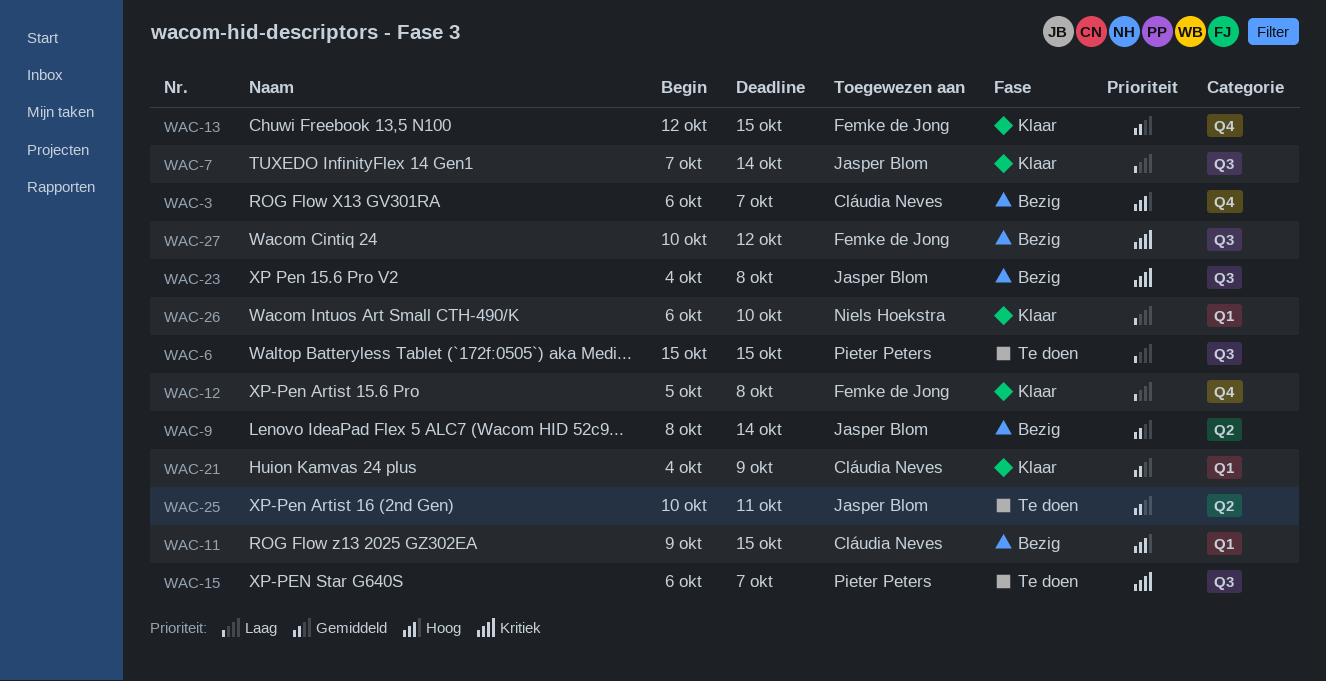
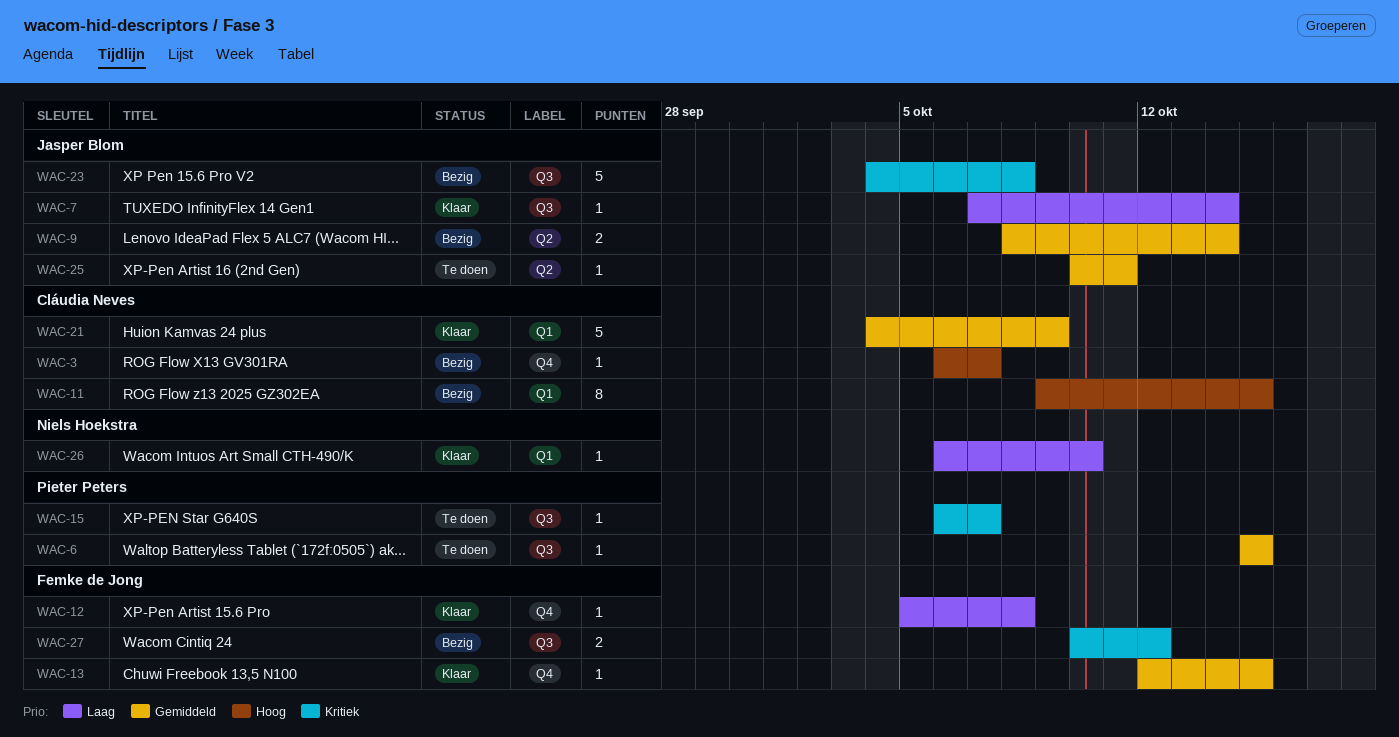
WAC-6, priority: Laag -> Gemiddeld

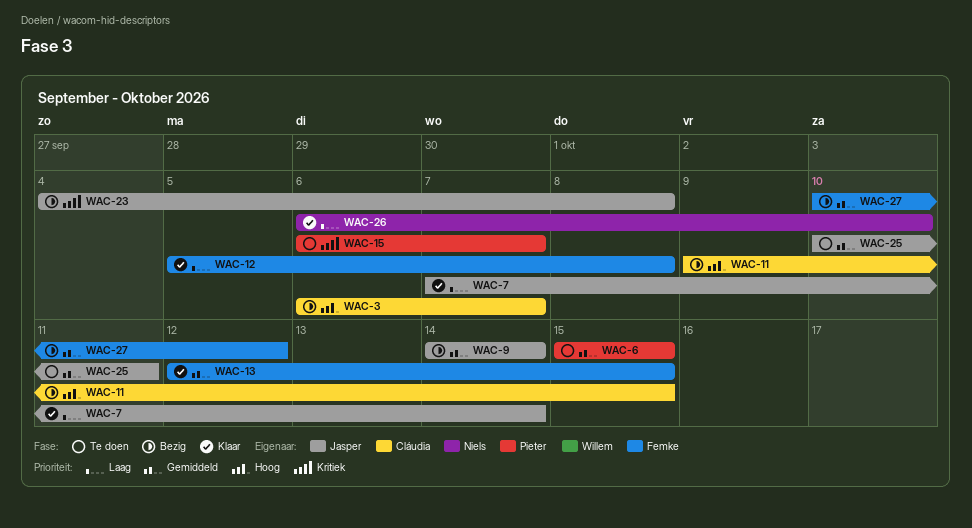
WAC-9, start: Oct 8 -> Oct 14
WAC-21: present -> none
WAC-27, priority: Kritiek -> Gemiddeld

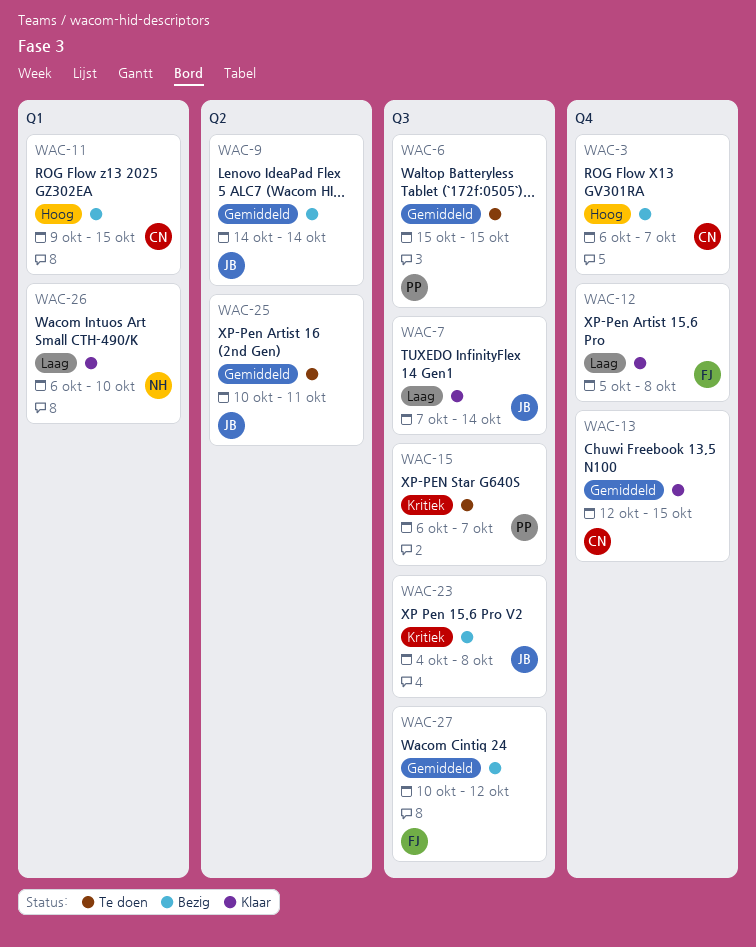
WAC-13, owner: Femke -> Cláudia

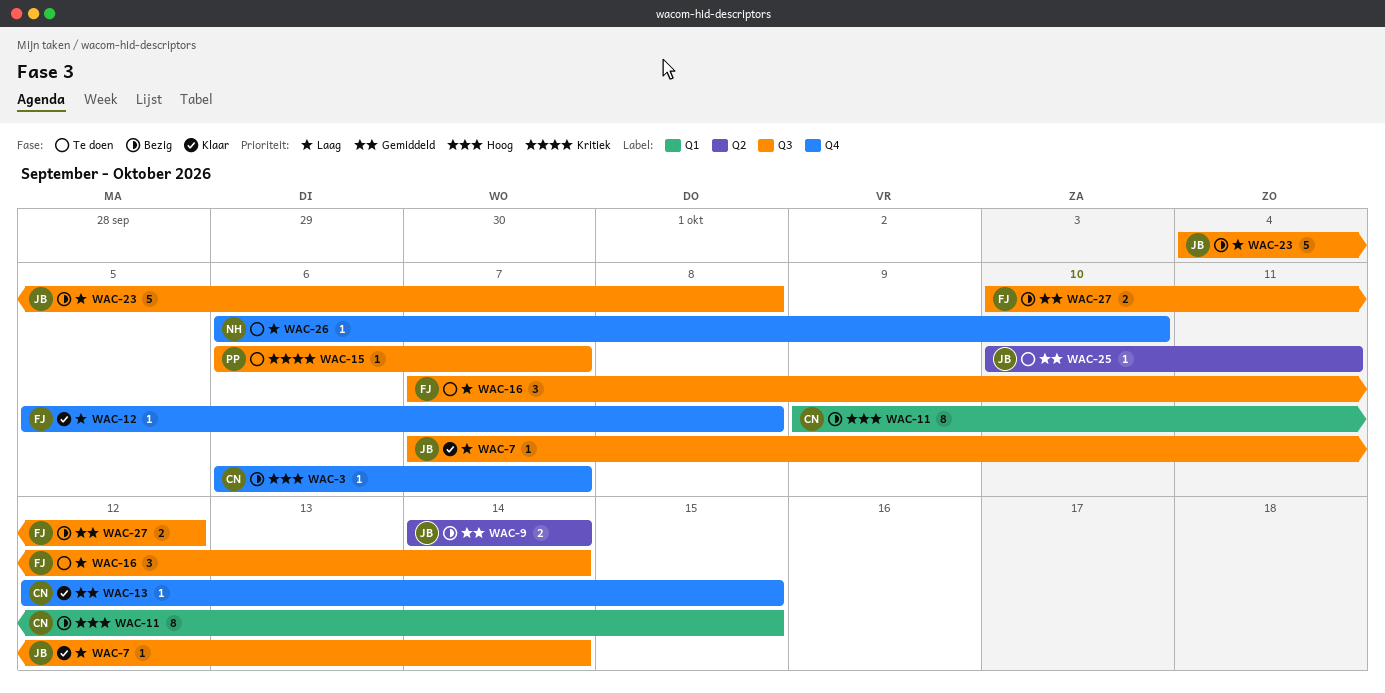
WAC-6: present -> none
WAC-16: none -> present
WAC-23, priority: Kritiek -> Laag
WAC-26, status: Klaar -> Te doen
WAC-26, label: Q1 -> Q4

